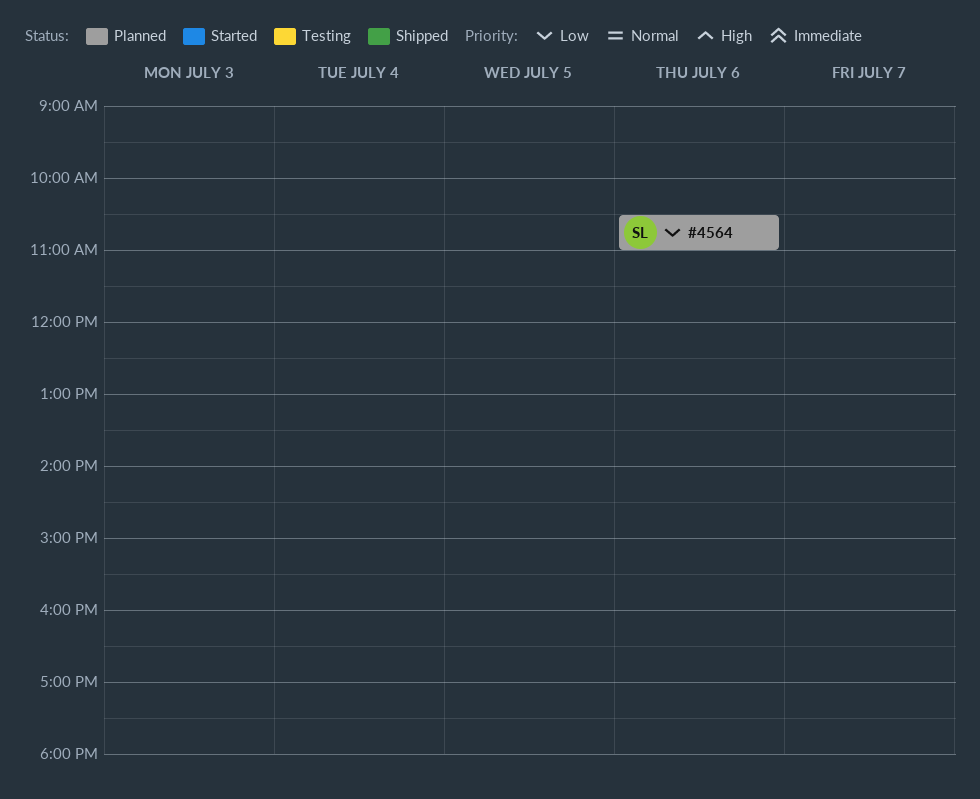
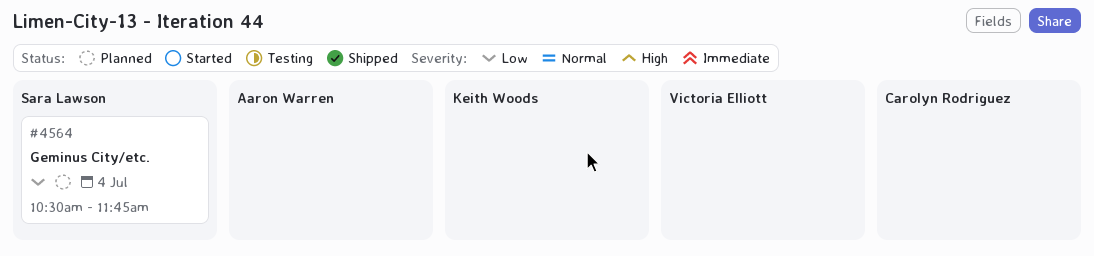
#4564, day: Jul 6 -> Jul 4
#4564, ends: 11:00 -> 11:45

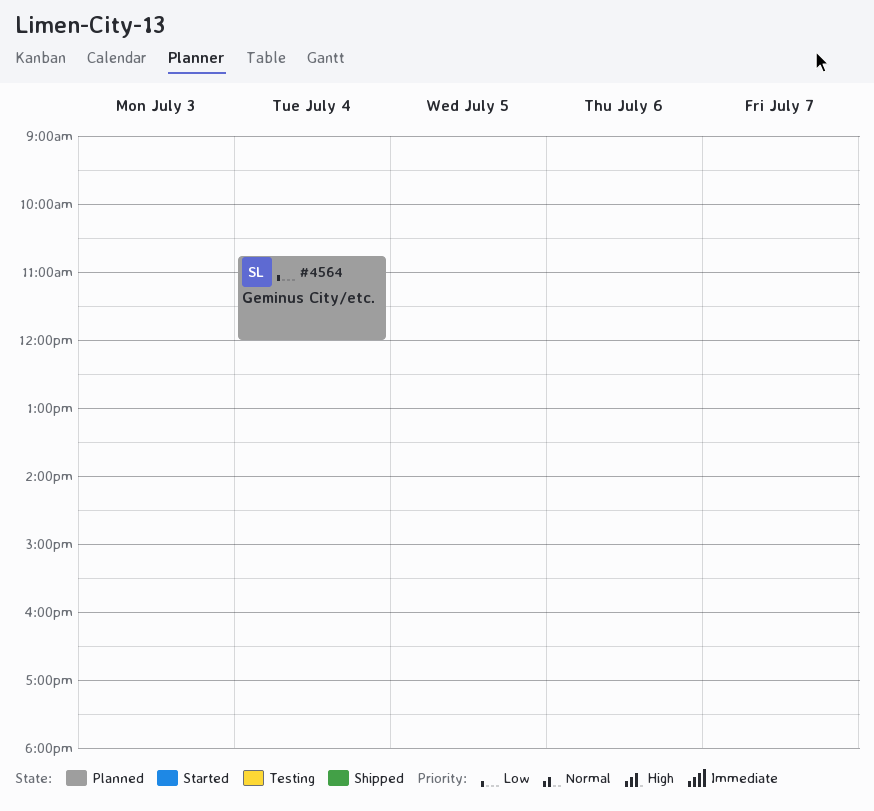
#4564, begins: 10:30 -> 10:45
#4564, ends: 11:45 -> 12:00

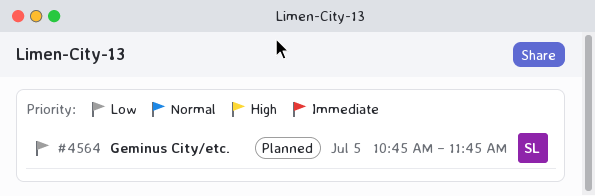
#4564, day: Jul 4 -> Jul 5
#4564, ends: 12:00 -> 11:45

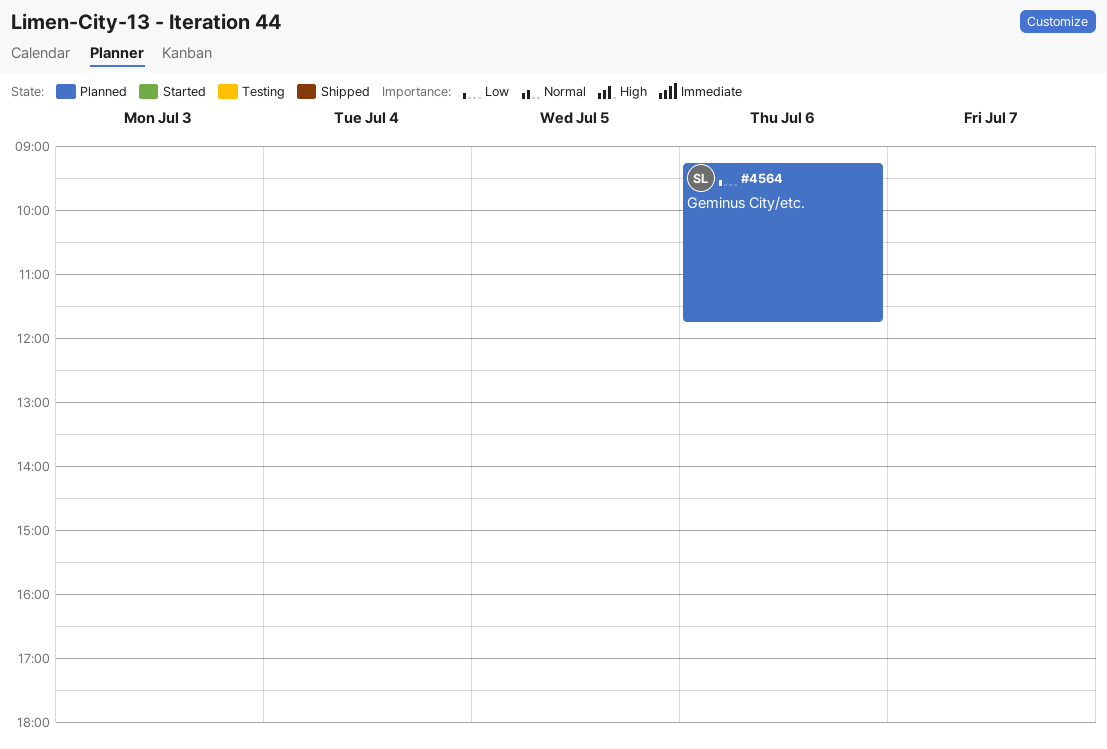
#4564, day: Jul 5 -> Jul 6
#4564, begins: 10:45 -> 09:15

